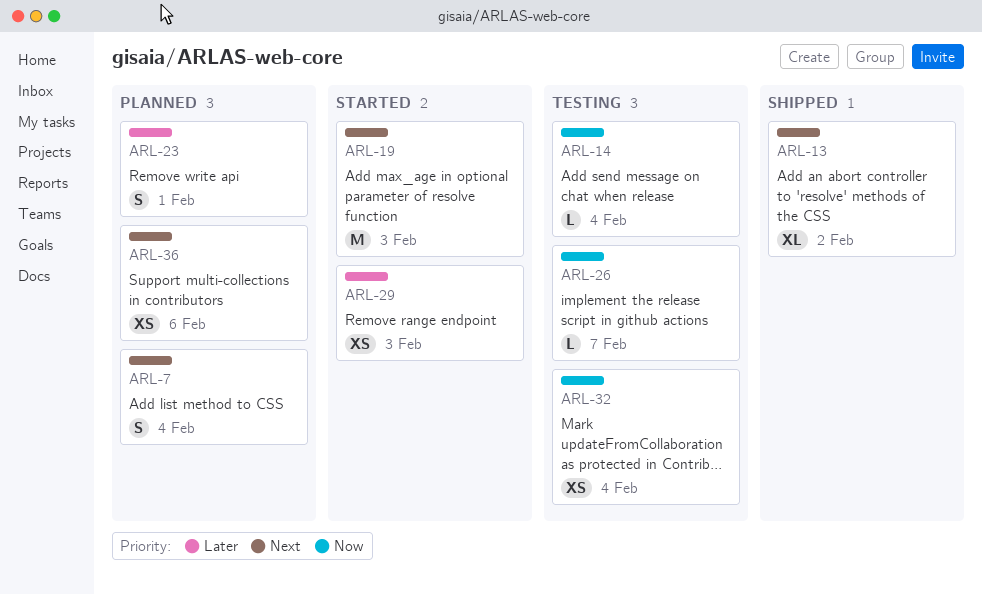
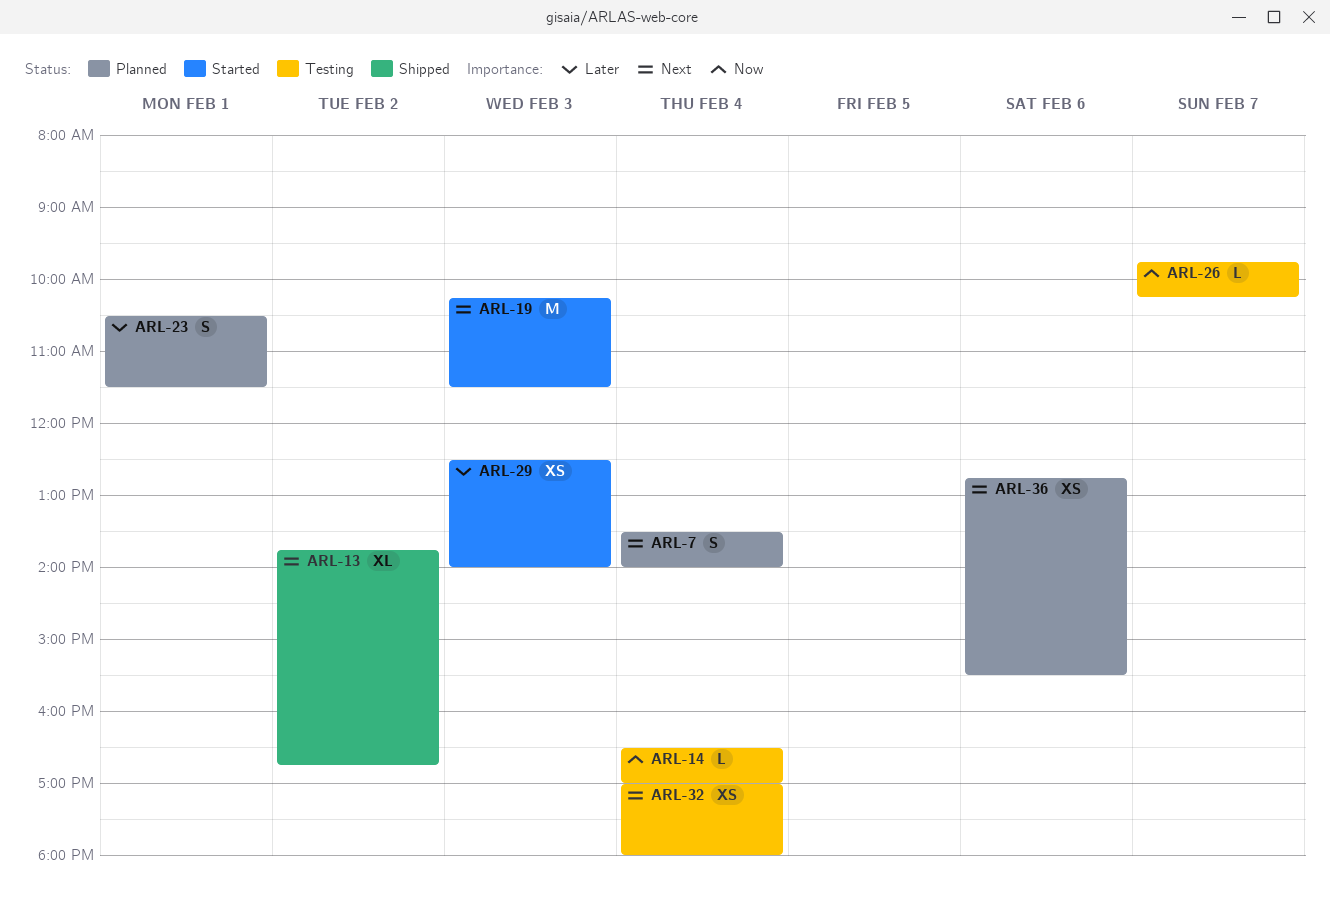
ARL-32, priority: Now -> Next

